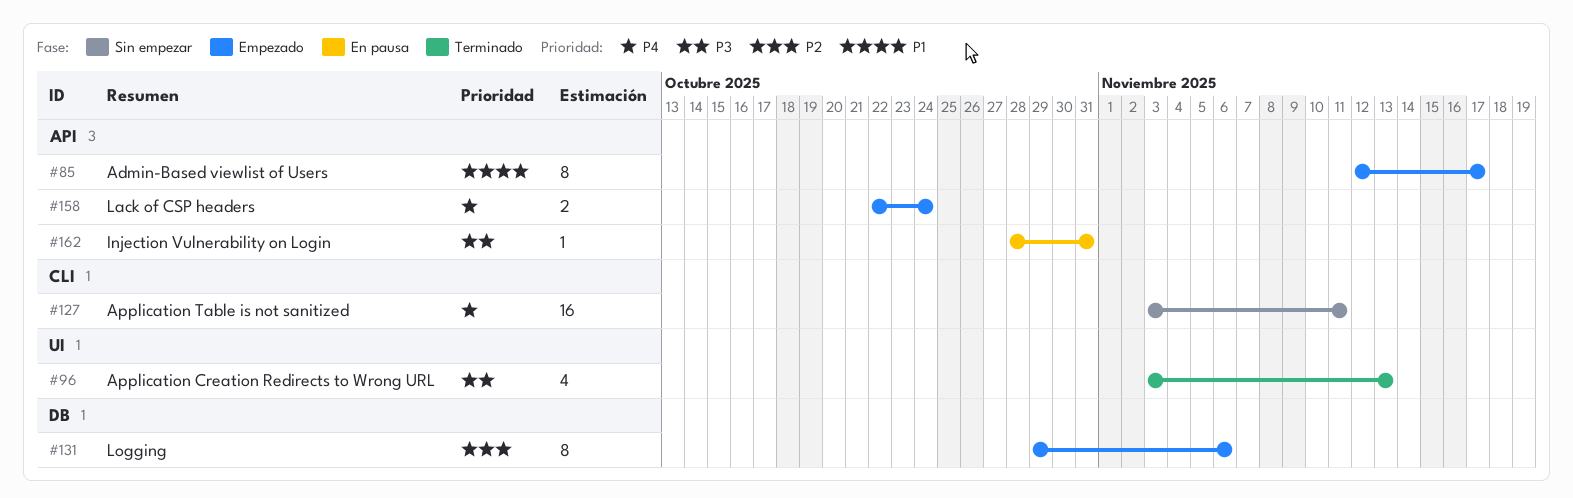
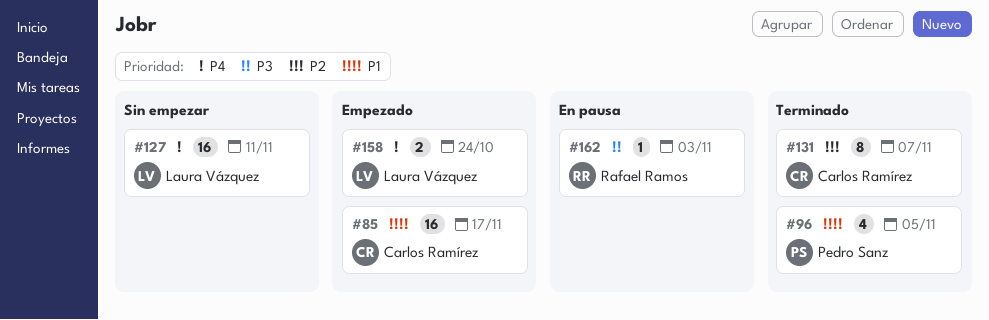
#85, estimate: 8 -> 16
#96, priority: P3 -> P1
#96, due: Nov 13 -> Nov 5
#131, status: Empezado -> Terminado
#131, due: Nov 6 -> Nov 7
#162, due: Oct 31 -> Nov 3

